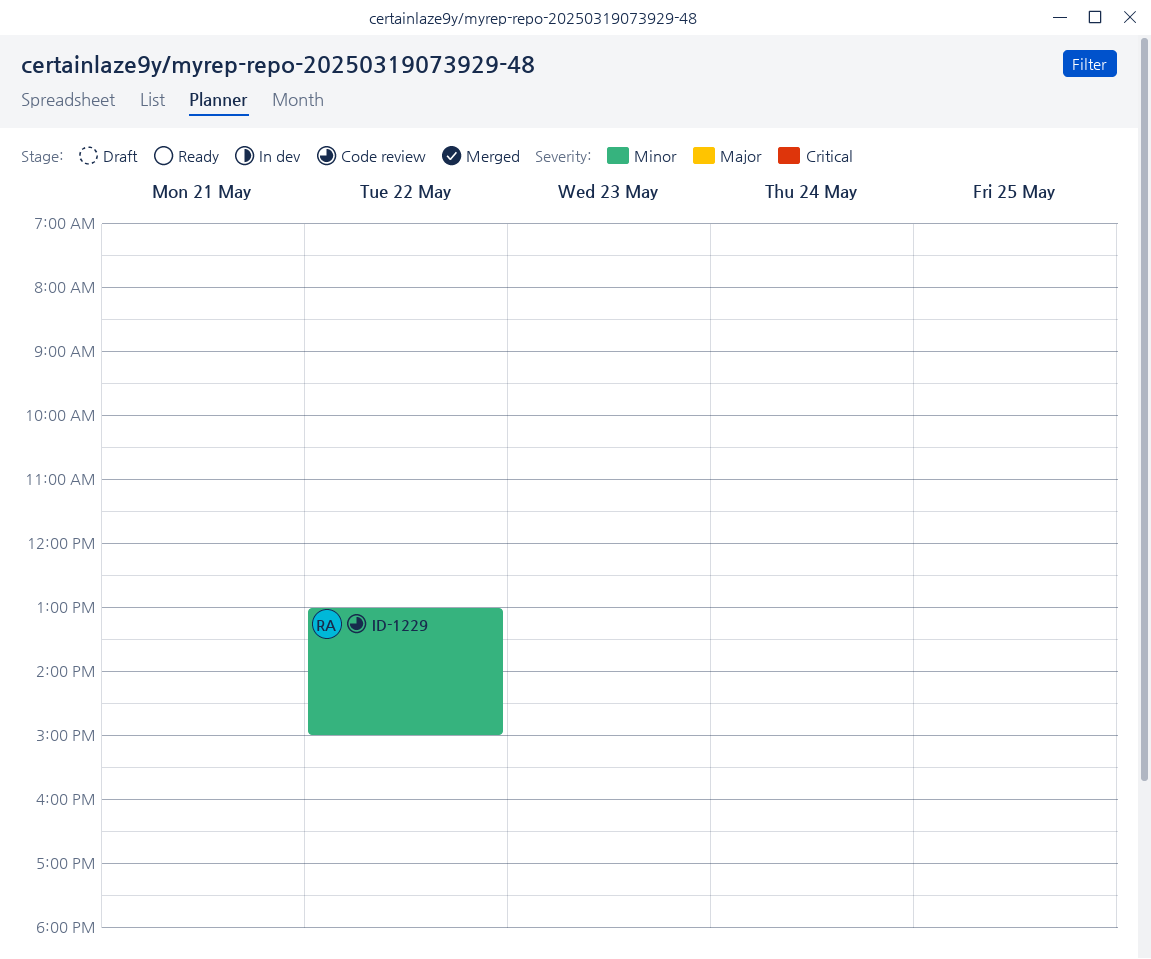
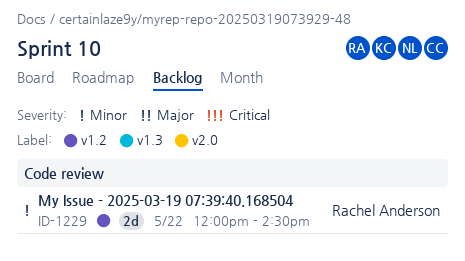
ID-1229, begins: 13:00 -> 12:00
ID-1229, ends: 15:00 -> 14:30

